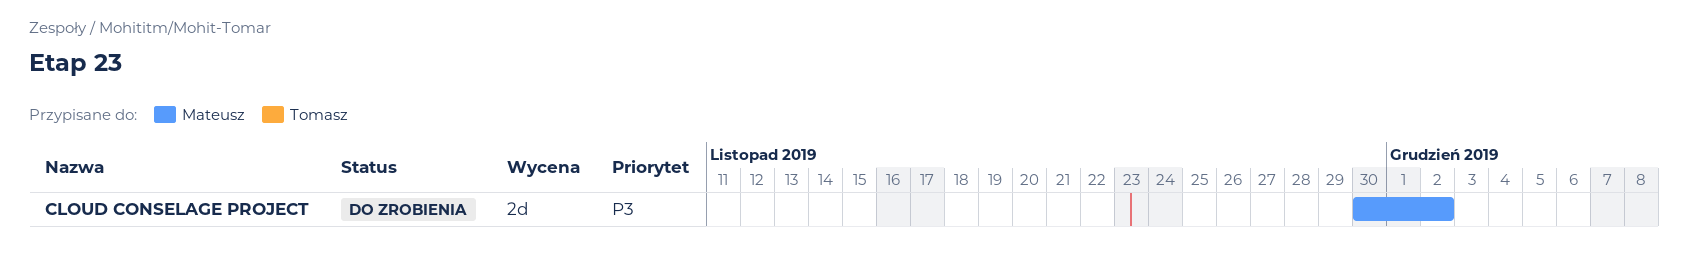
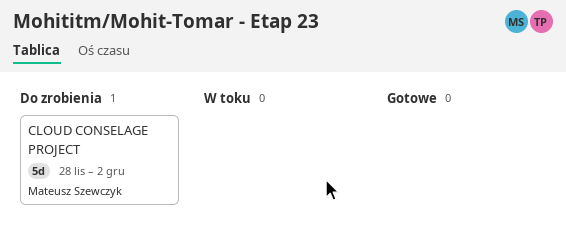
CLOUD CONSELAGE PROJECT, estimate: 2d -> 5d
CLOUD CONSELAGE PROJECT, start: Nov 30 -> Nov 28

